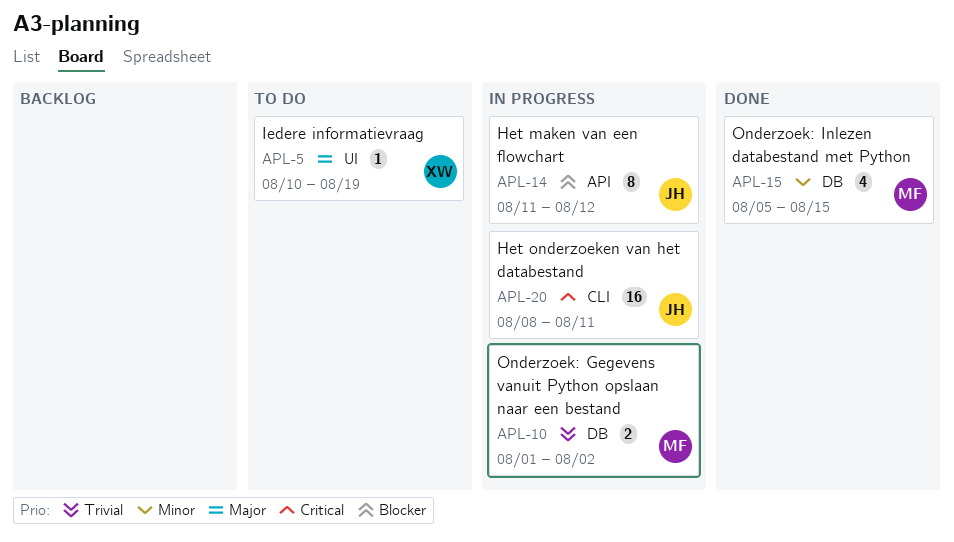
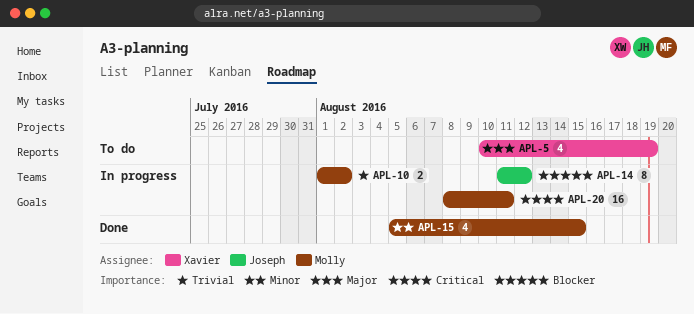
APL-5, estimate: 1 -> 4
APL-20, owner: Joseph -> Molly

